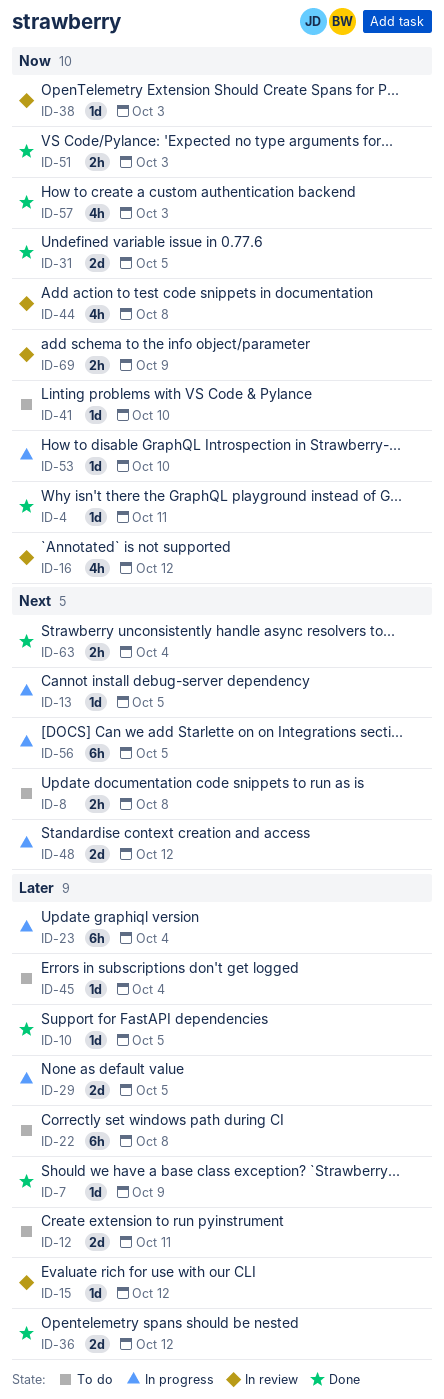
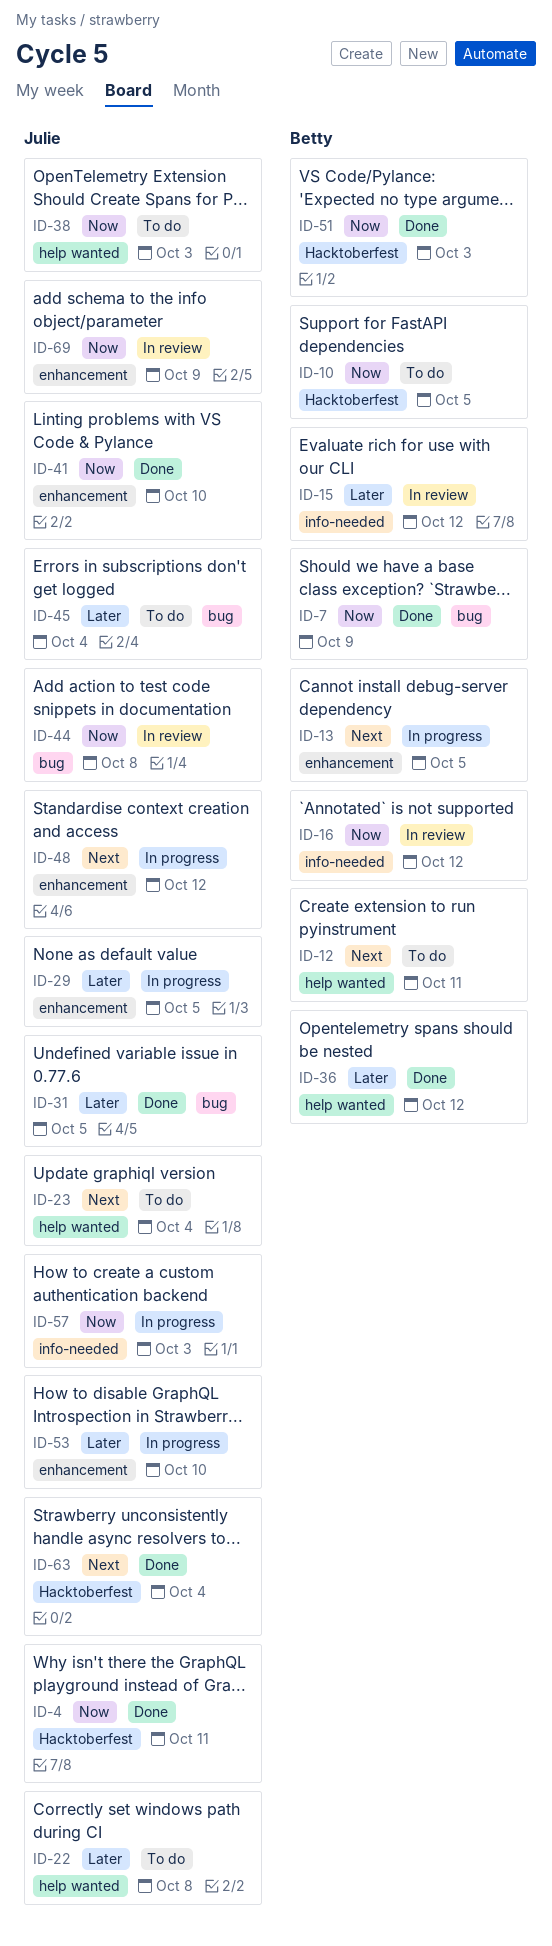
ID-7, priority: Later -> Now
ID-8: present -> none
ID-10, status: Done -> To do
ID-10, priority: Later -> Now
ID-12, priority: Later -> Next
ID-23, status: In progress -> To do
ID-23, priority: Later -> Next
ID-31, priority: Now -> Later
ID-38, status: In review -> To do
ID-41, status: To do -> Done
ID-53, priority: Now -> Later
ID-56: present -> none
ID-57, status: Done -> In progress

